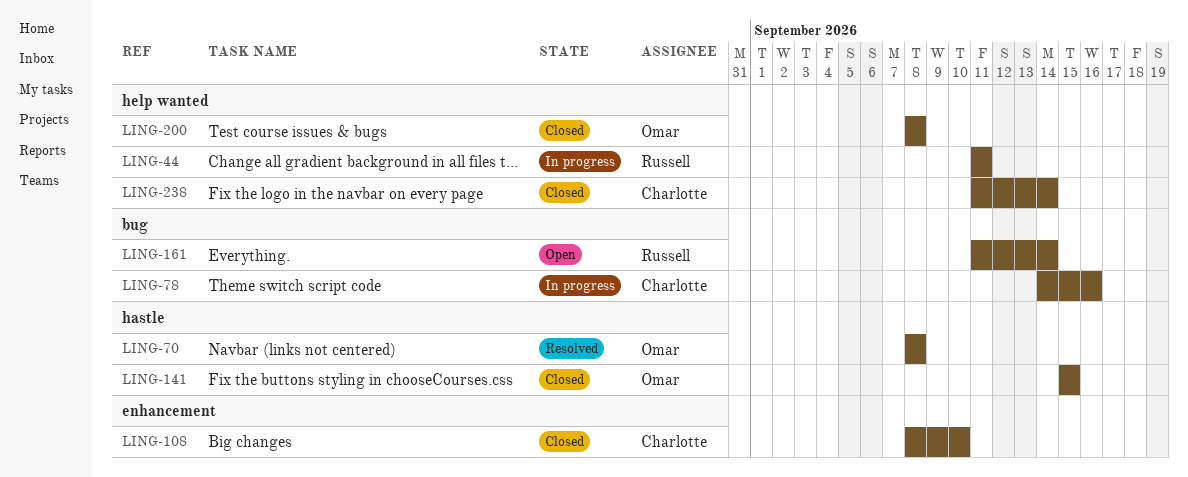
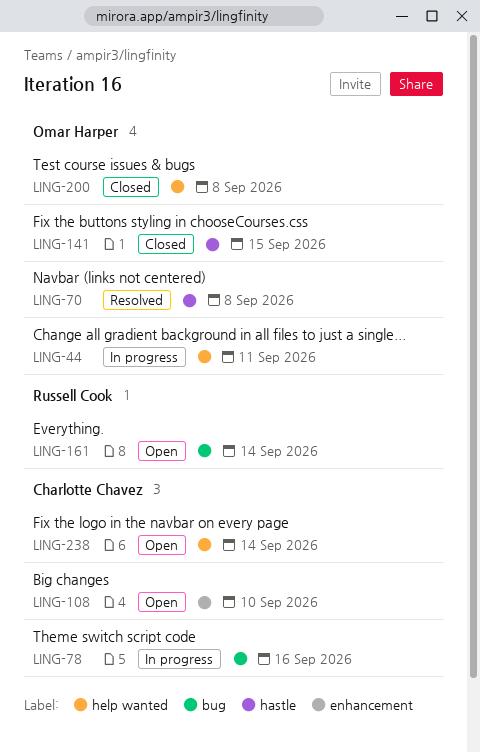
LING-44, owner: Russell Cook -> Omar Harper
LING-108, status: Closed -> Open
LING-238, status: Closed -> Open

